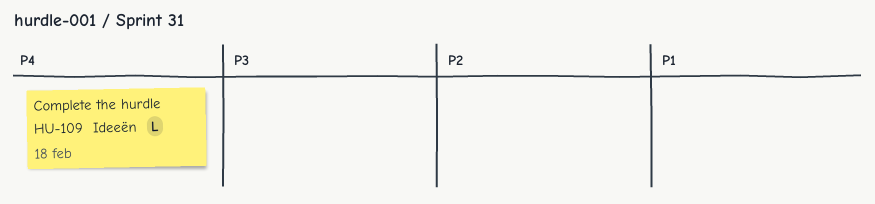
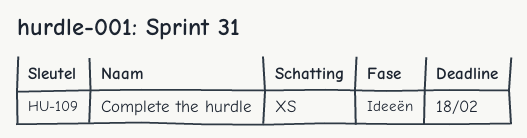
HU-109, estimate: L -> XS

